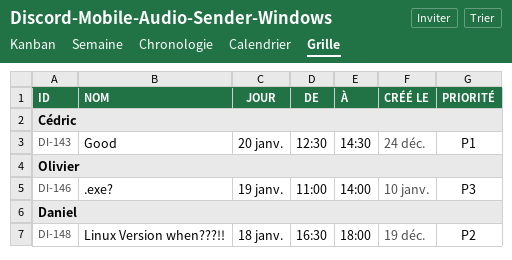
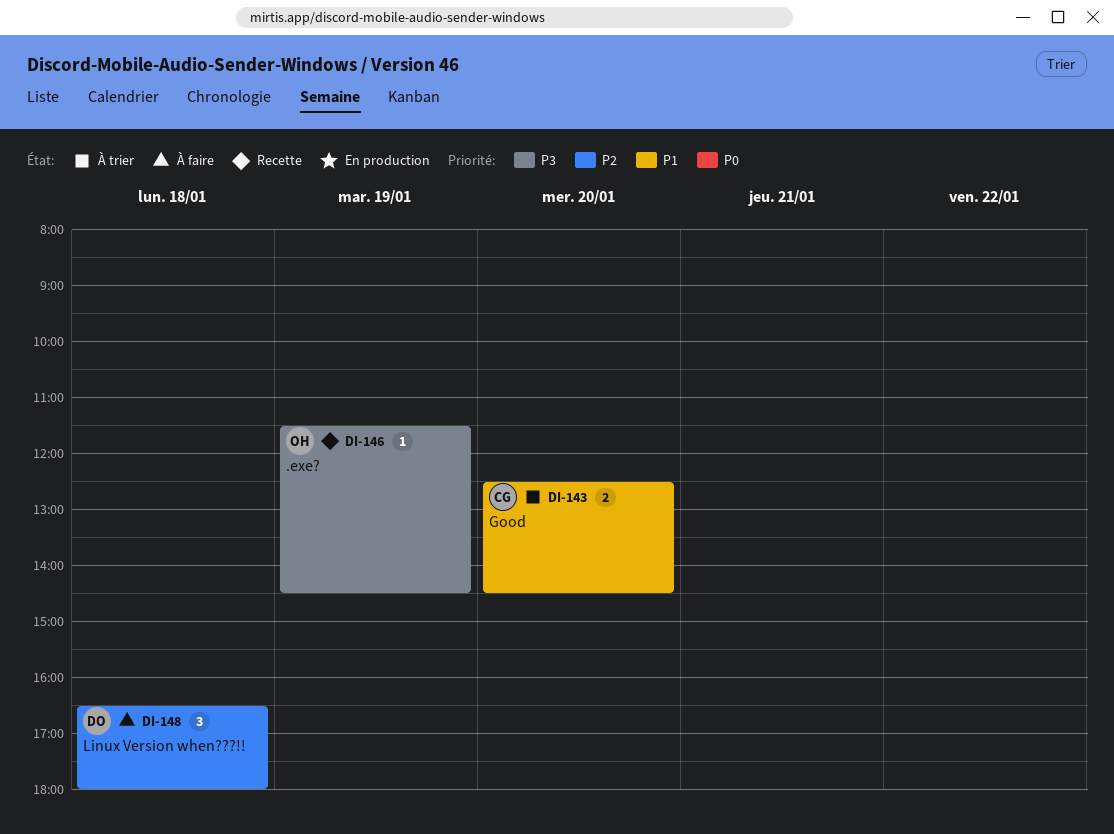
DI-146, begins: 11:00 -> 11:30
DI-146, ends: 14:00 -> 14:30

